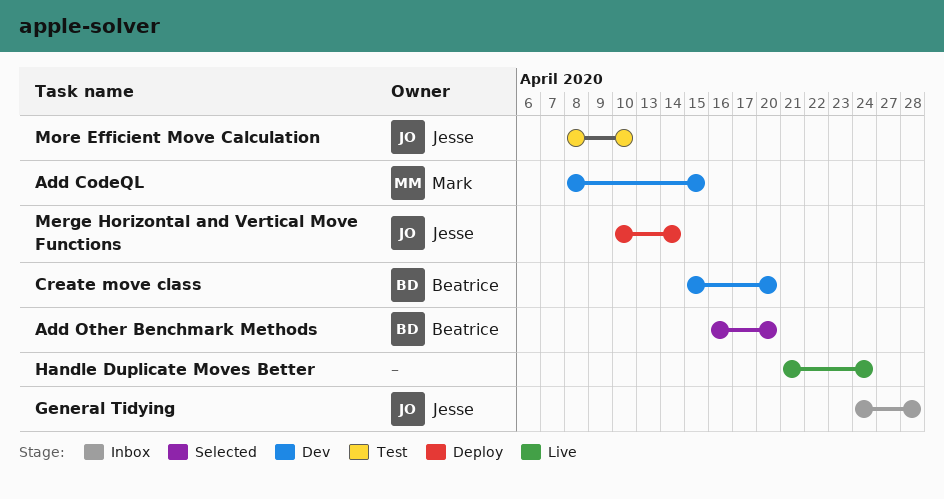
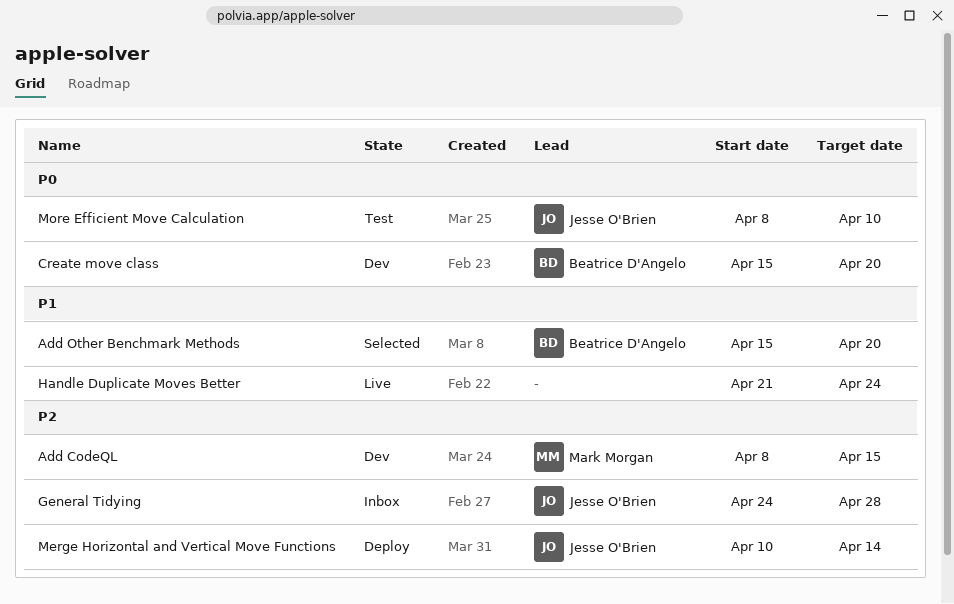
Add Other Benchmark Methods, start: Apr 16 -> Apr 15

